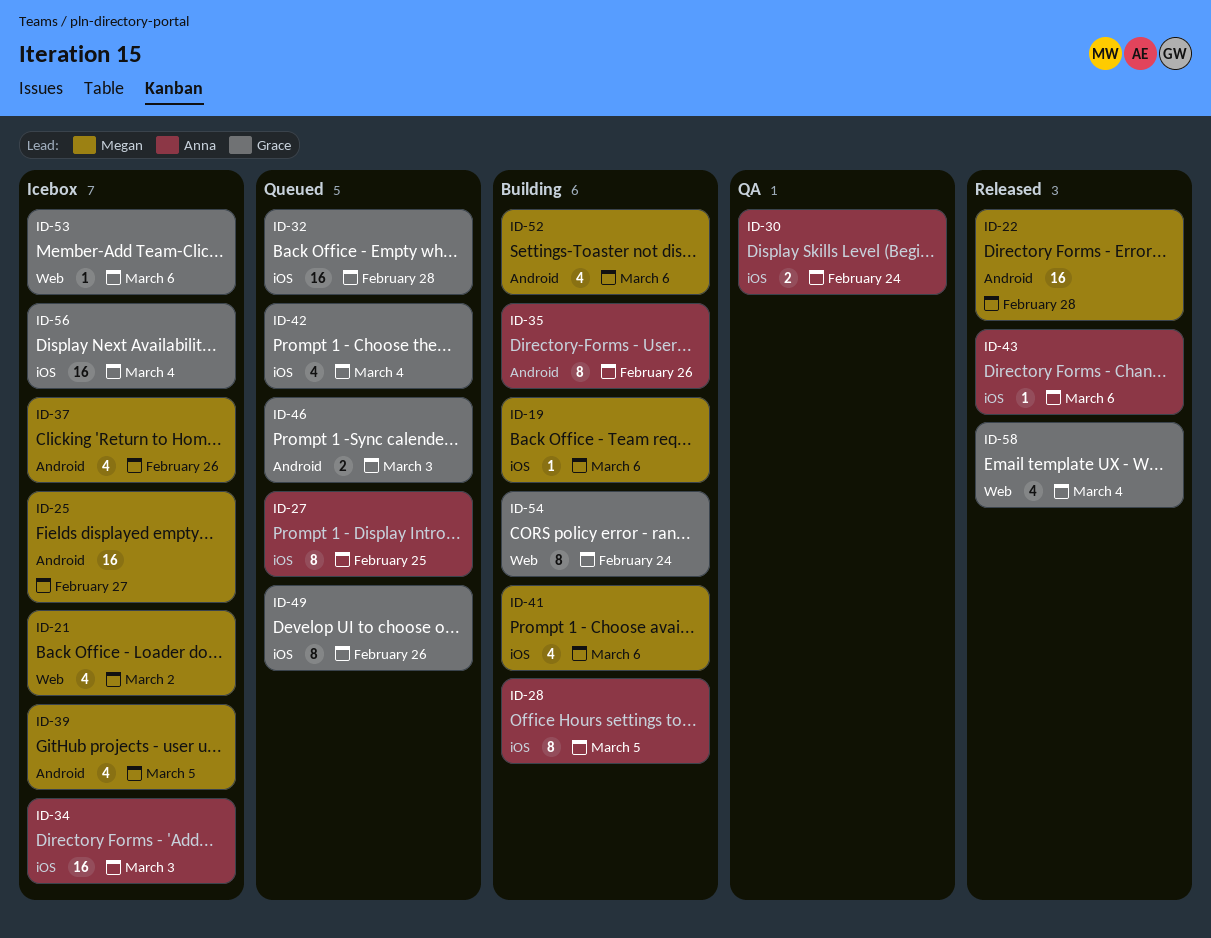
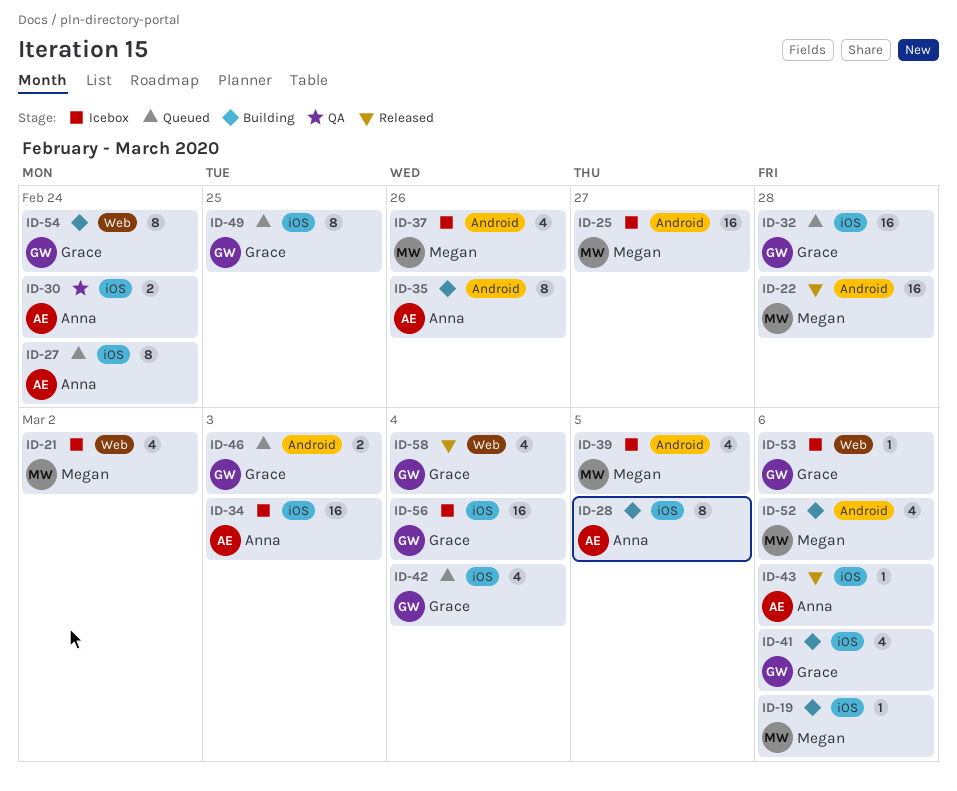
ID-27, due: Feb 25 -> Feb 24
ID-41, owner: Megan -> Grace
ID-49, due: Feb 26 -> Feb 25

